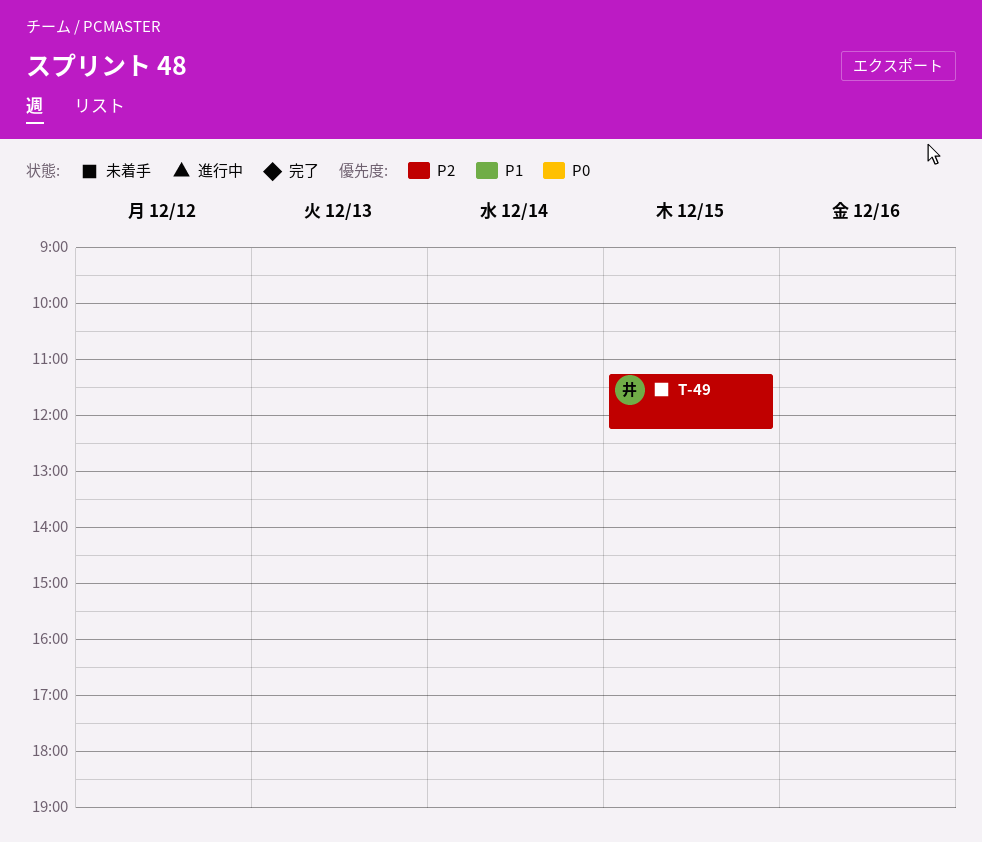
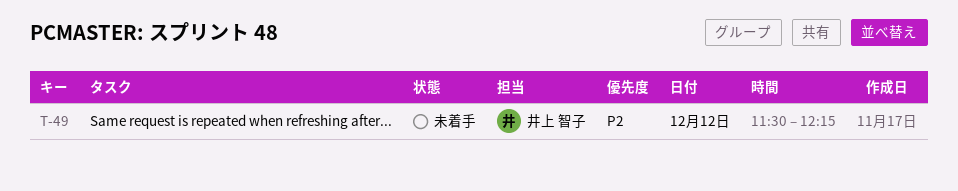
T-49, day: Dec 15 -> Dec 12
T-49, begins: 11:15 -> 11:30

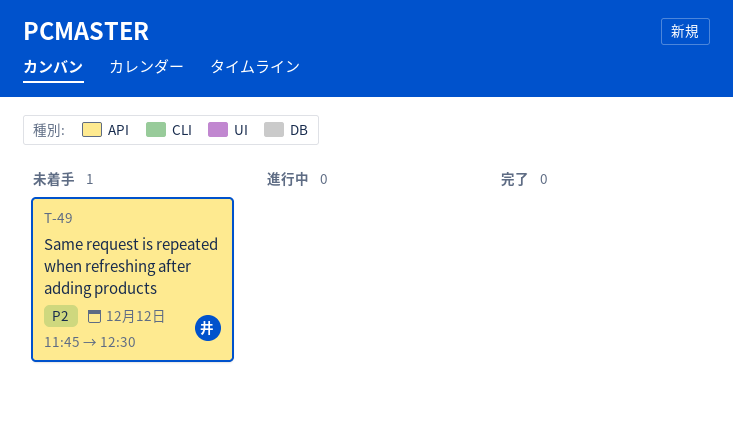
T-49, begins: 11:30 -> 11:45
T-49, ends: 12:15 -> 12:30

